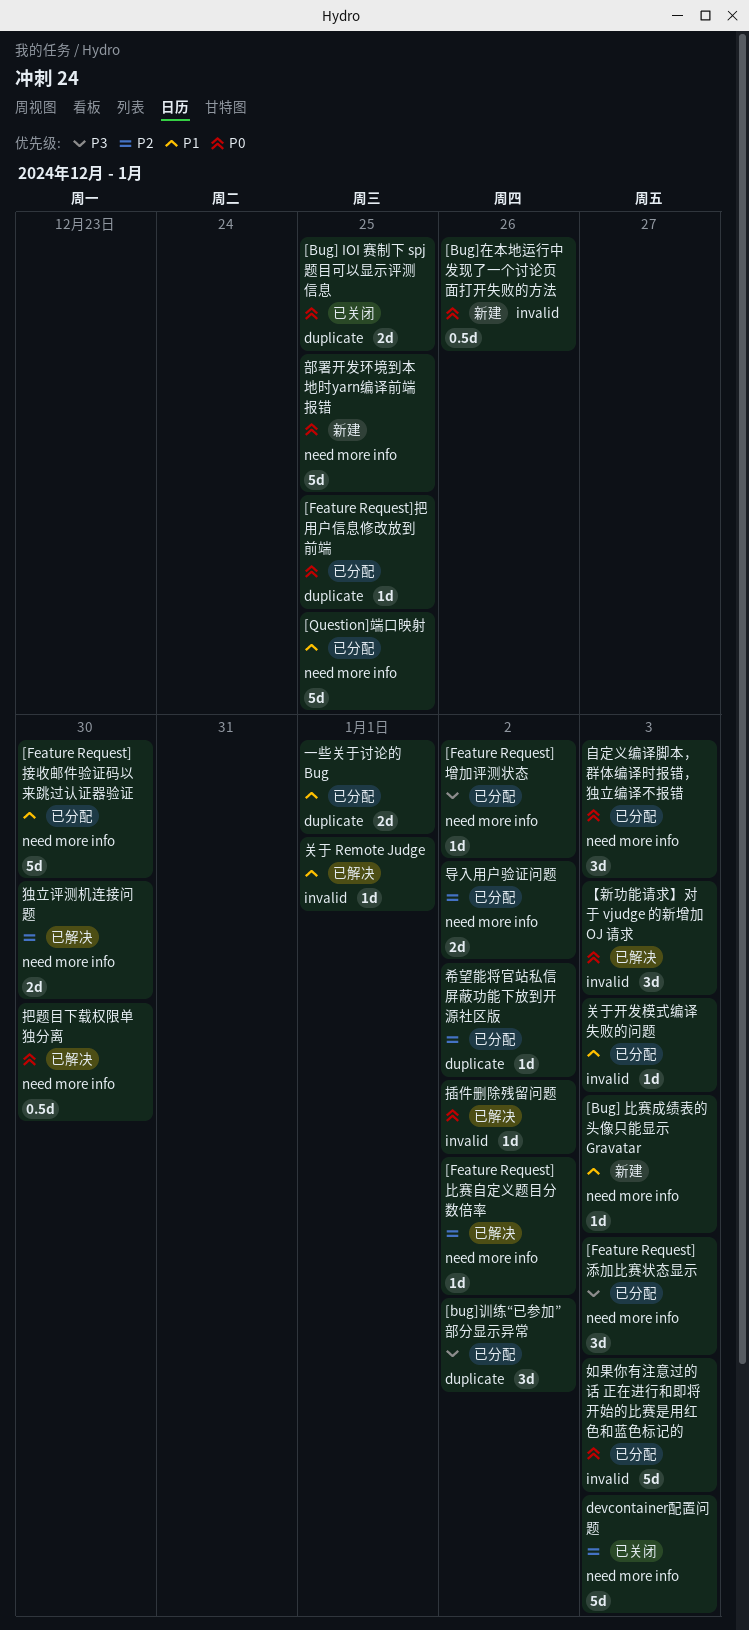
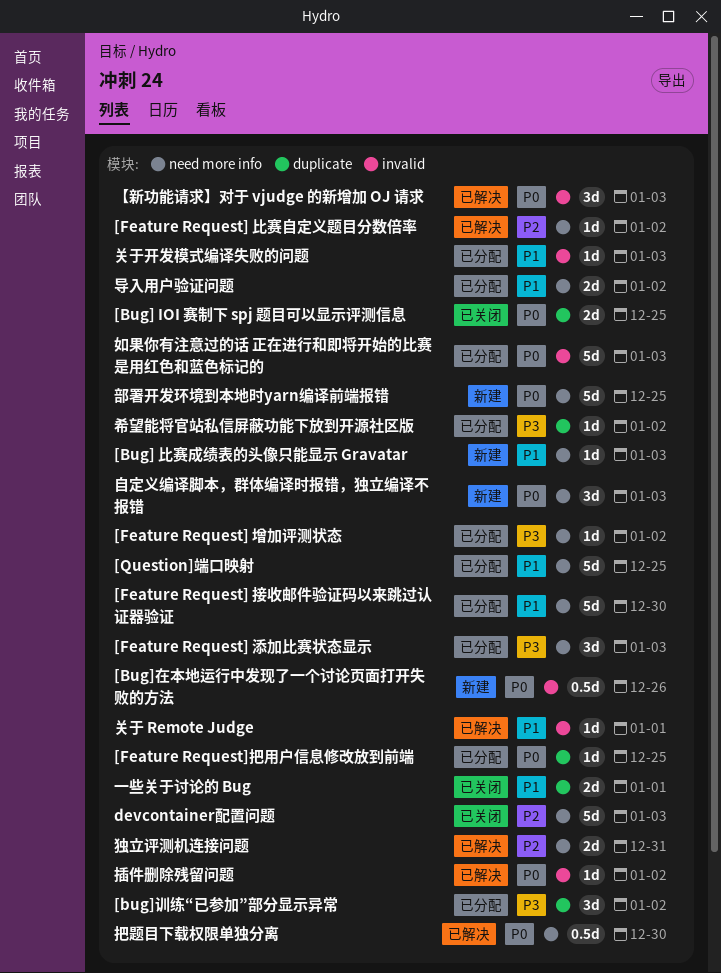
一些关于讨论的 Bug, status: 已分配 -> 已关闭
导入用户验证问题, priority: P2 -> P1
希望能将官站私信屏蔽功能下放到开源社区版, priority: P2 -> P3
独立评测机连接问题, due: Dec 30 -> Dec 31
自定义编译脚本，群体编译时报错，独立编译不报错, status: 已分配 -> 新建

